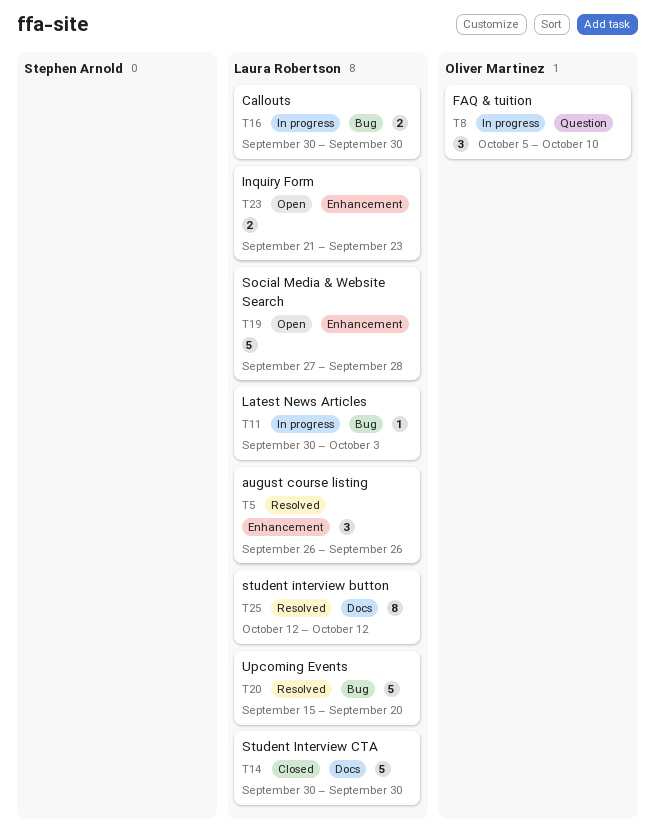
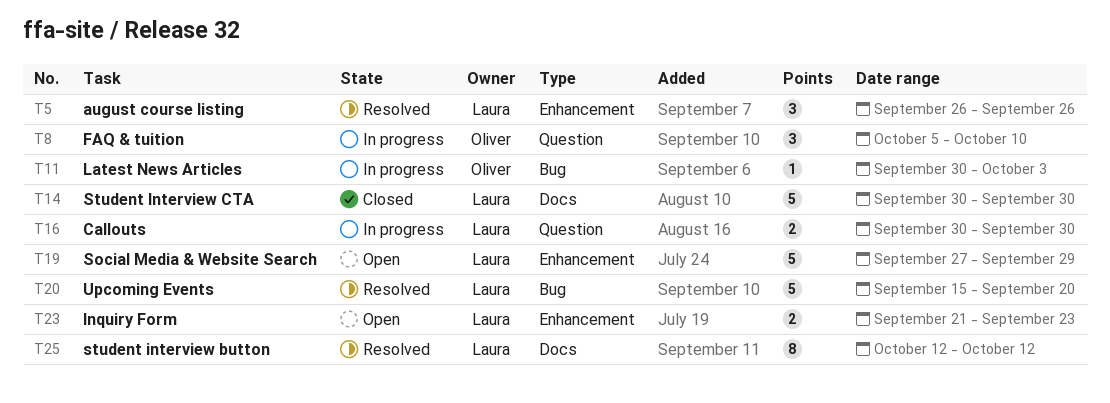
T11, owner: Laura Robertson -> Oliver Martinez
T16, label: Bug -> Question
T19, due: Sep 28 -> Sep 29

